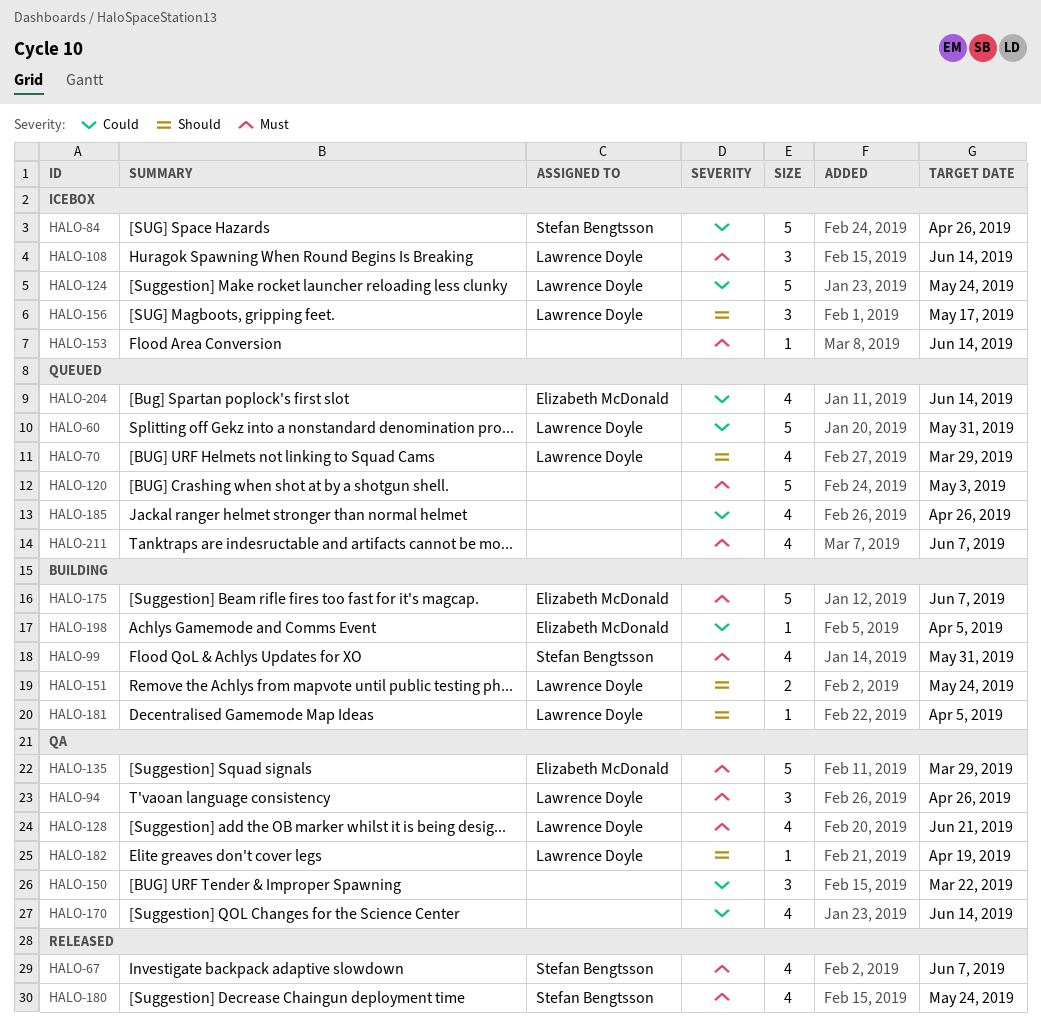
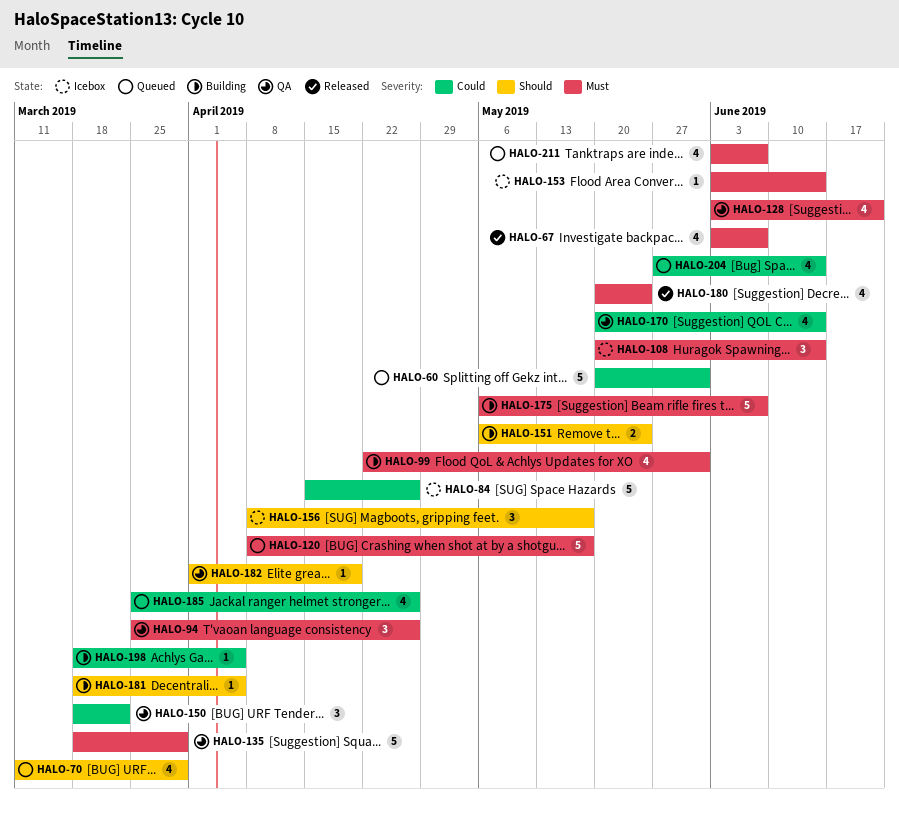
HALO-120, due: May 3 -> May 17
HALO-124: present -> none

